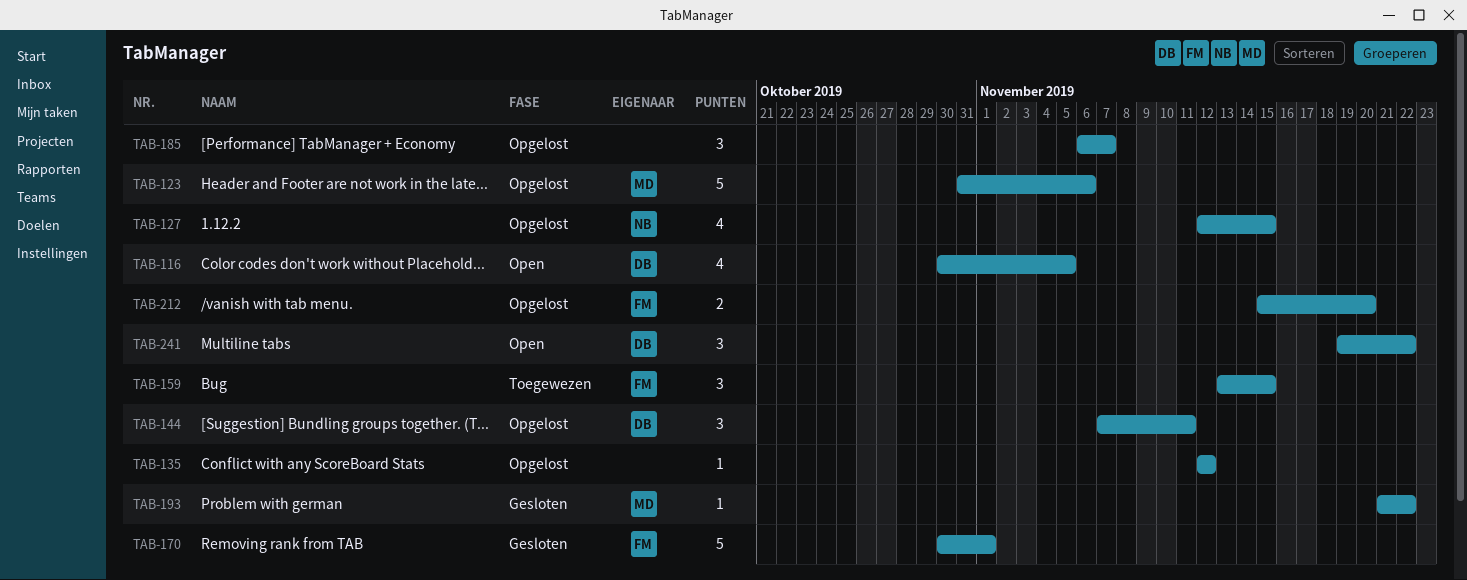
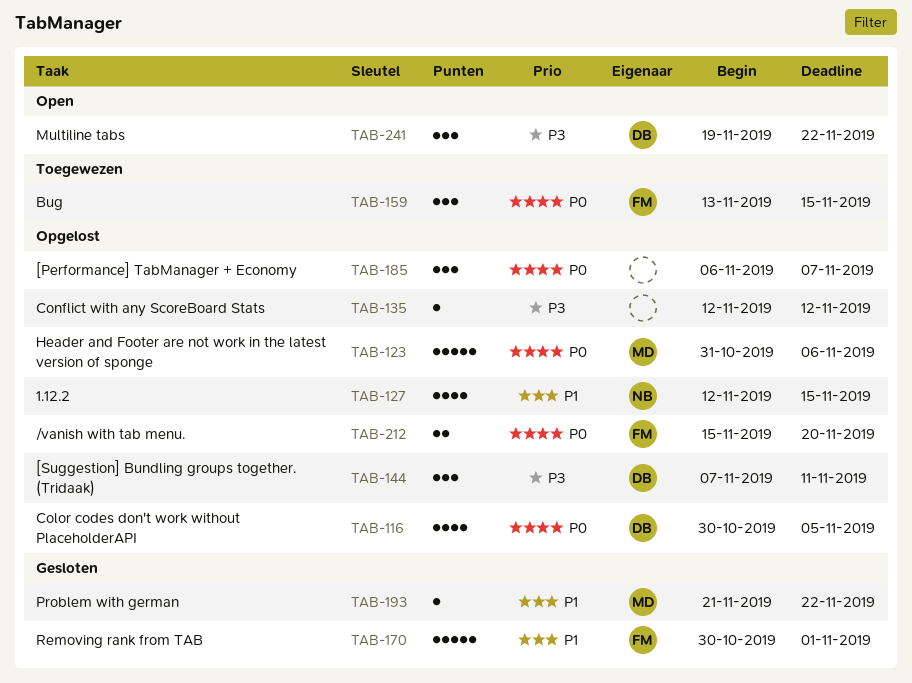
TAB-116, status: Open -> Opgelost

